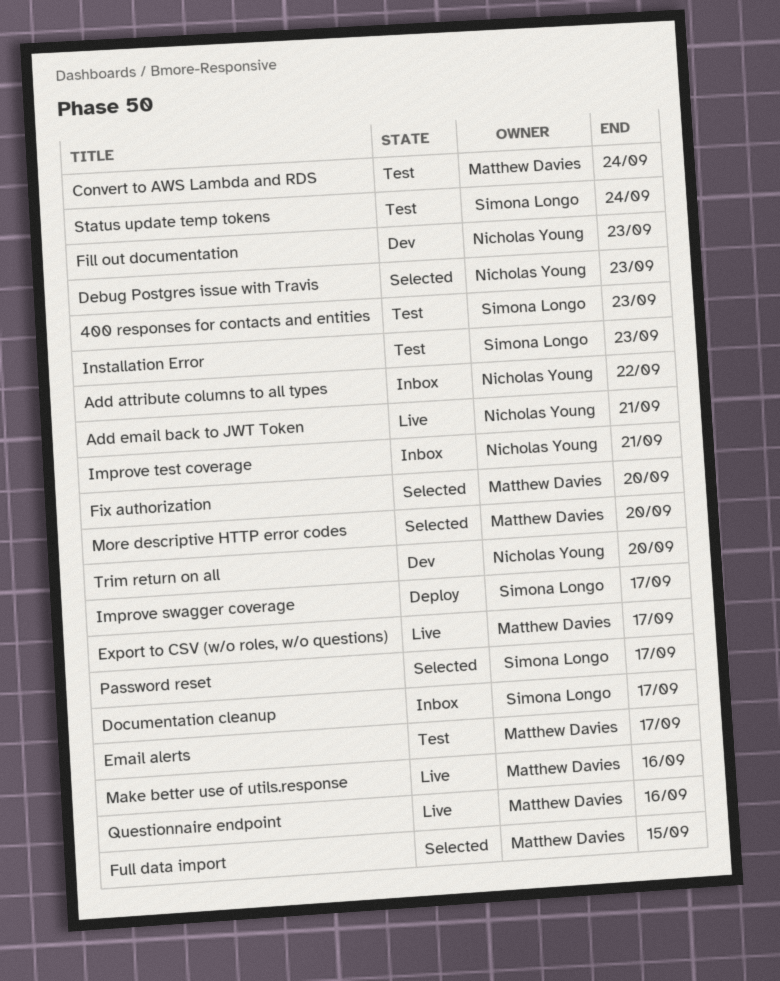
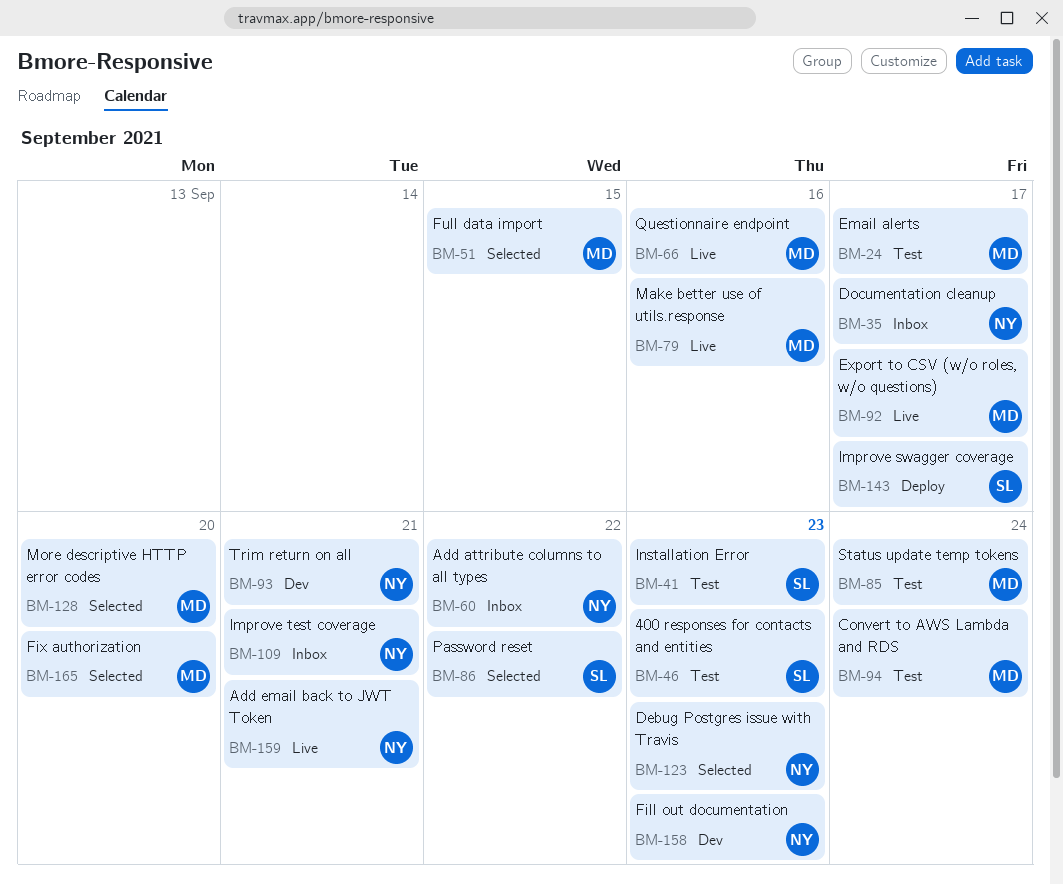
Documentation cleanup, owner: Simona Longo -> Nicholas Young
Password reset, due: Sep 17 -> Sep 22
Status update temp tokens, owner: Simona Longo -> Matthew Davies
Trim return on all, due: Sep 20 -> Sep 21

